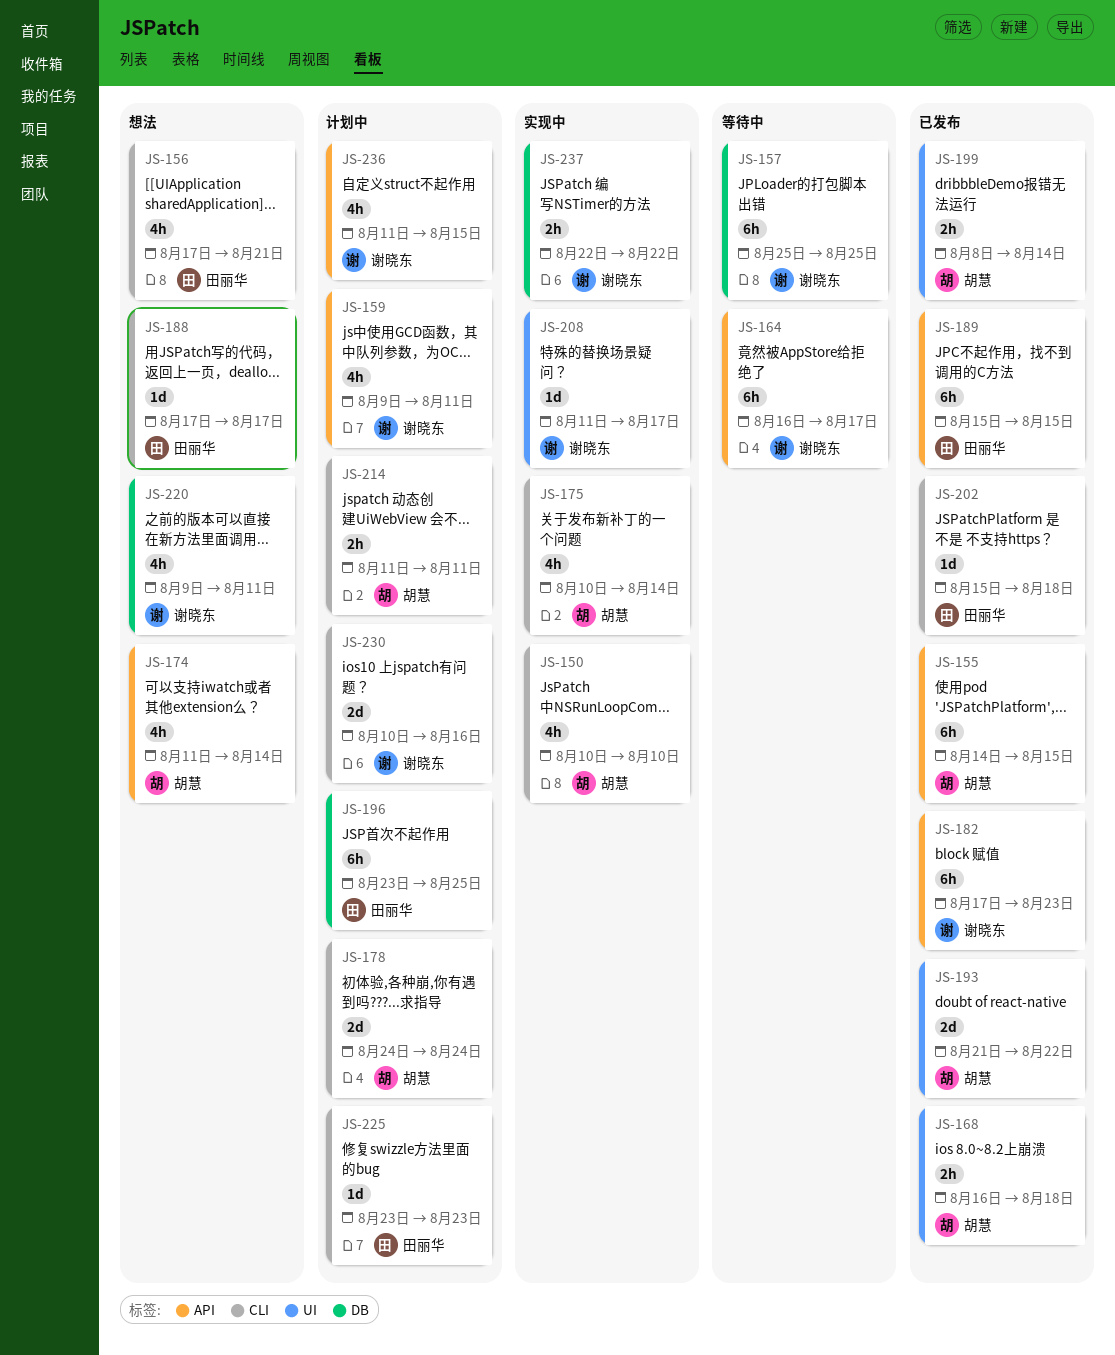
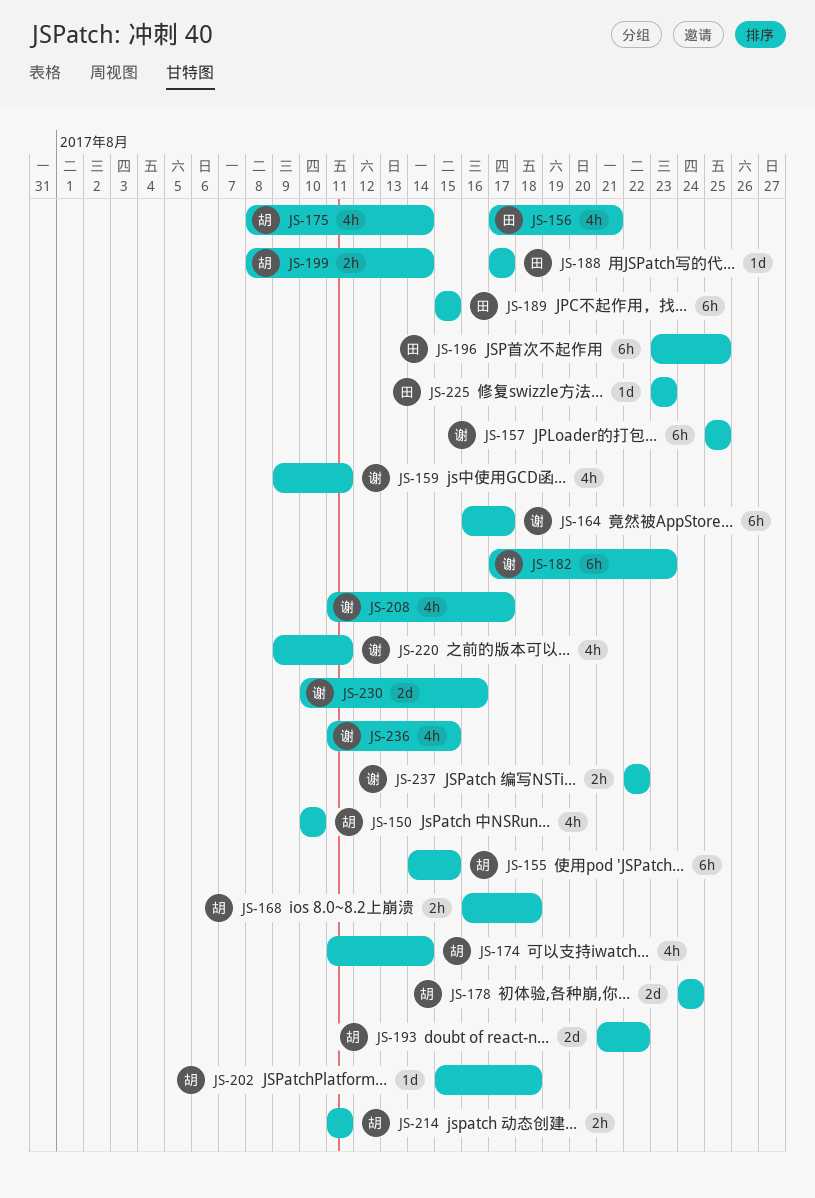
JS-175, start: Aug 10 -> Aug 8
JS-202, owner: 田丽华 -> 胡慧
JS-208, estimate: 1d -> 4h

